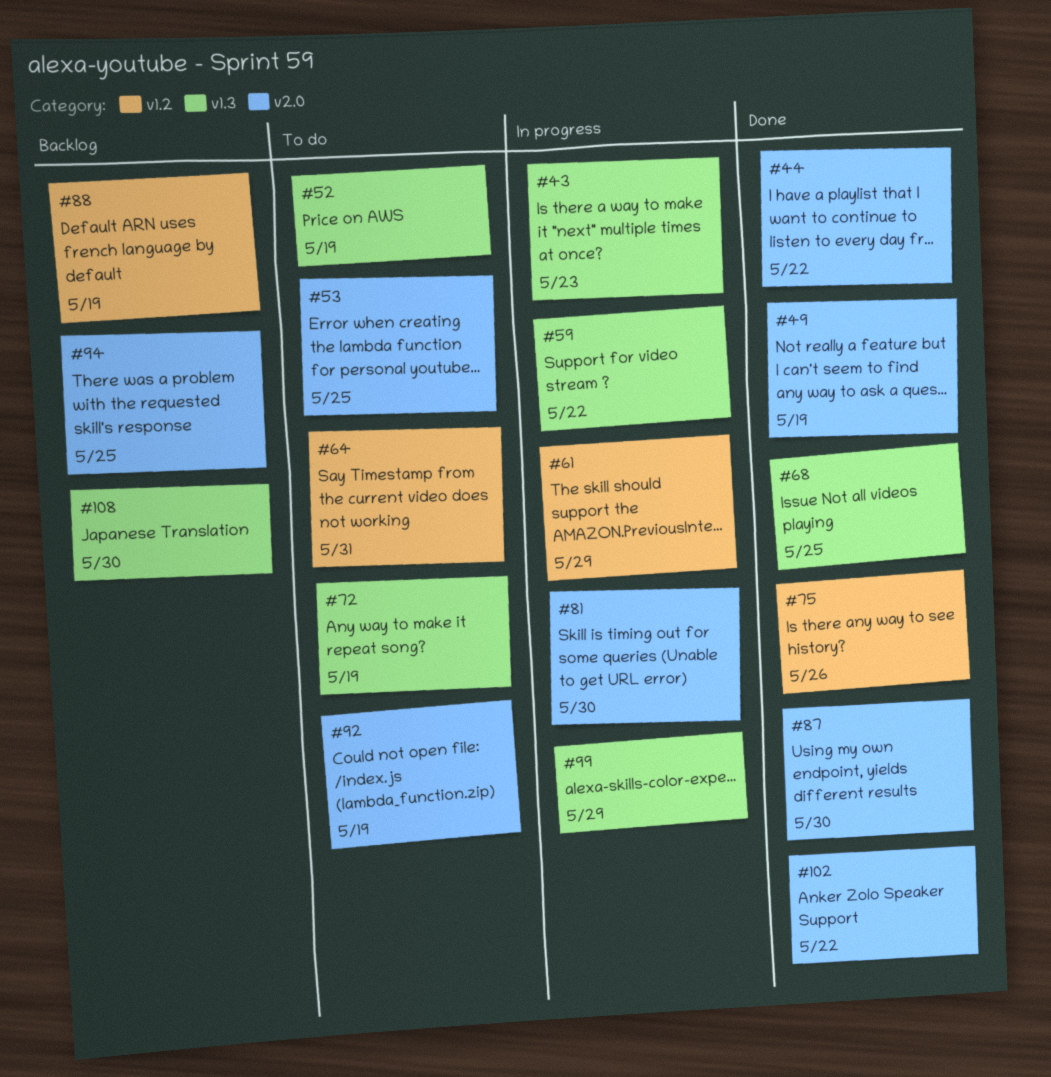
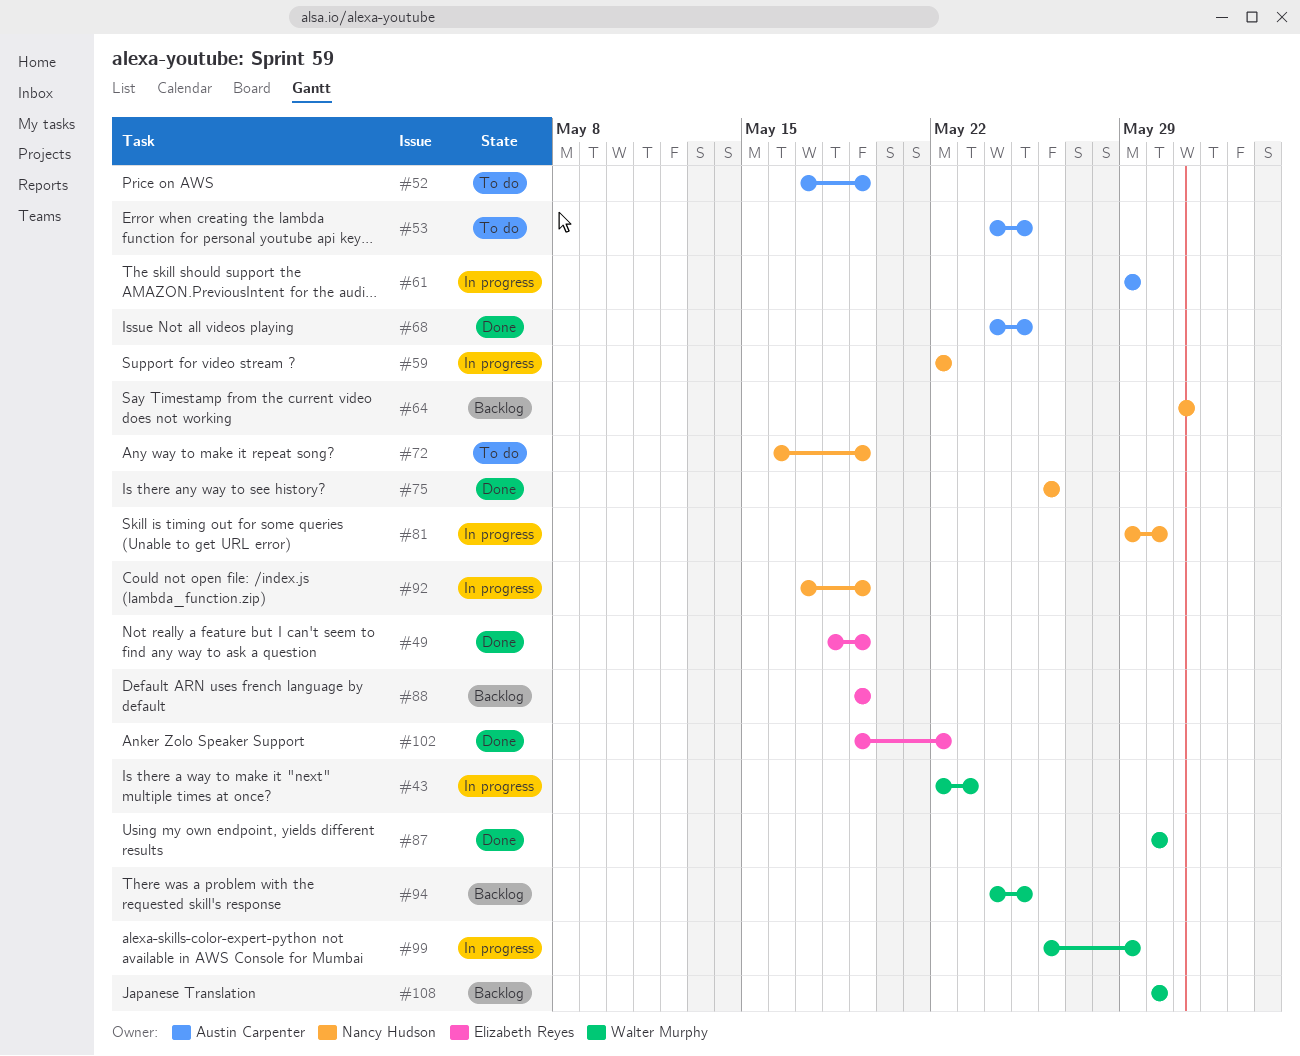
#44: present -> none
#64, status: To do -> Backlog
#92, status: To do -> In progress

